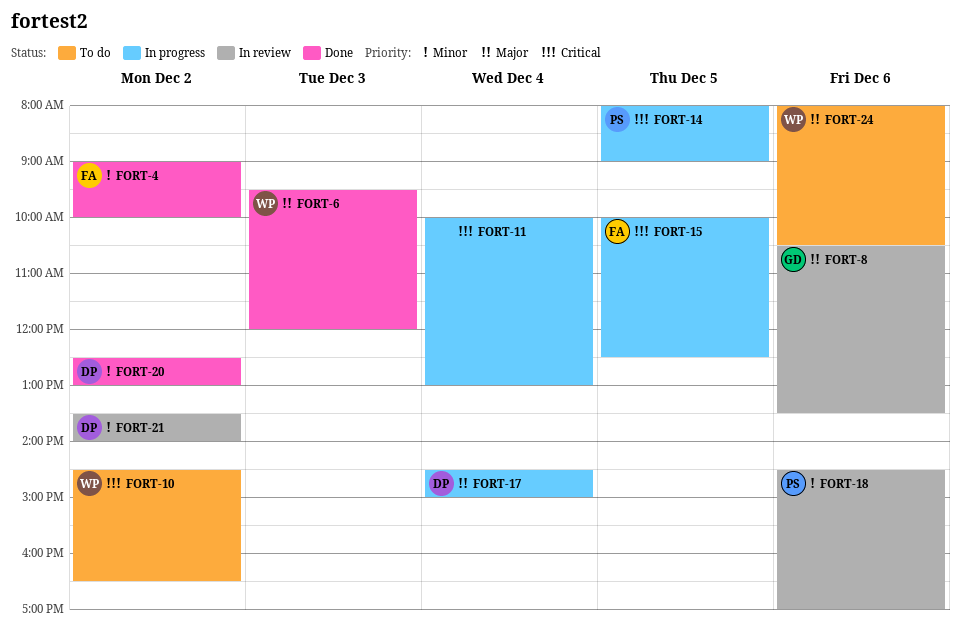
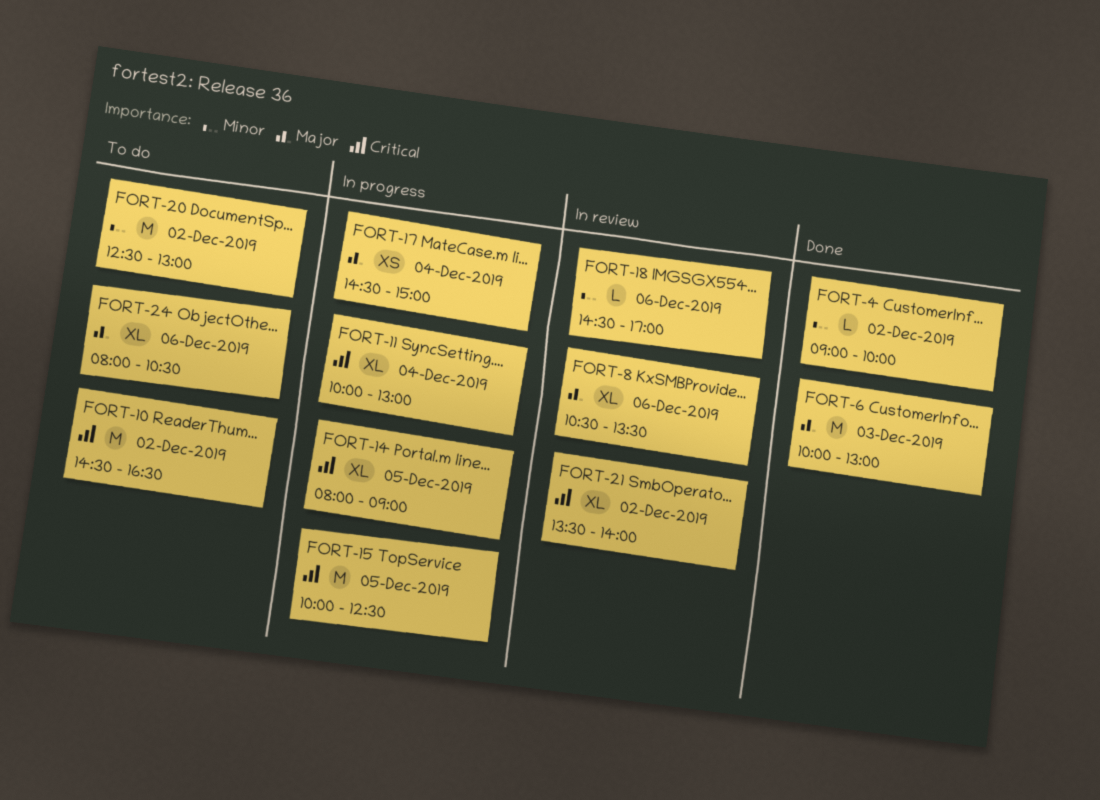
FORT-6, begins: 09:30 -> 10:00
FORT-6, ends: 12:00 -> 13:00
FORT-20, status: Done -> To do
FORT-21, priority: Minor -> Critical

